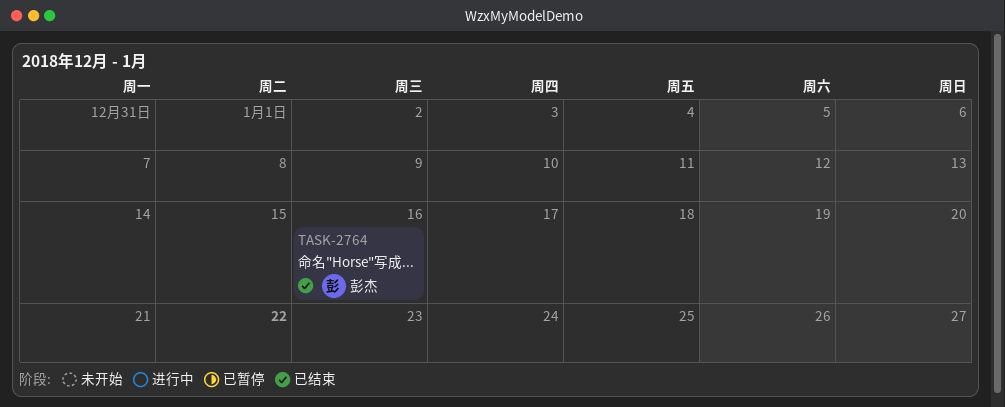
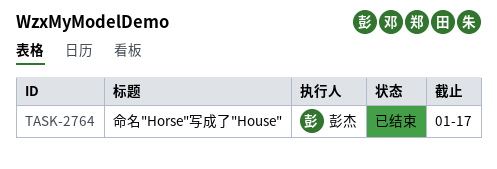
TASK-2764, due: Jan 16 -> Jan 17

